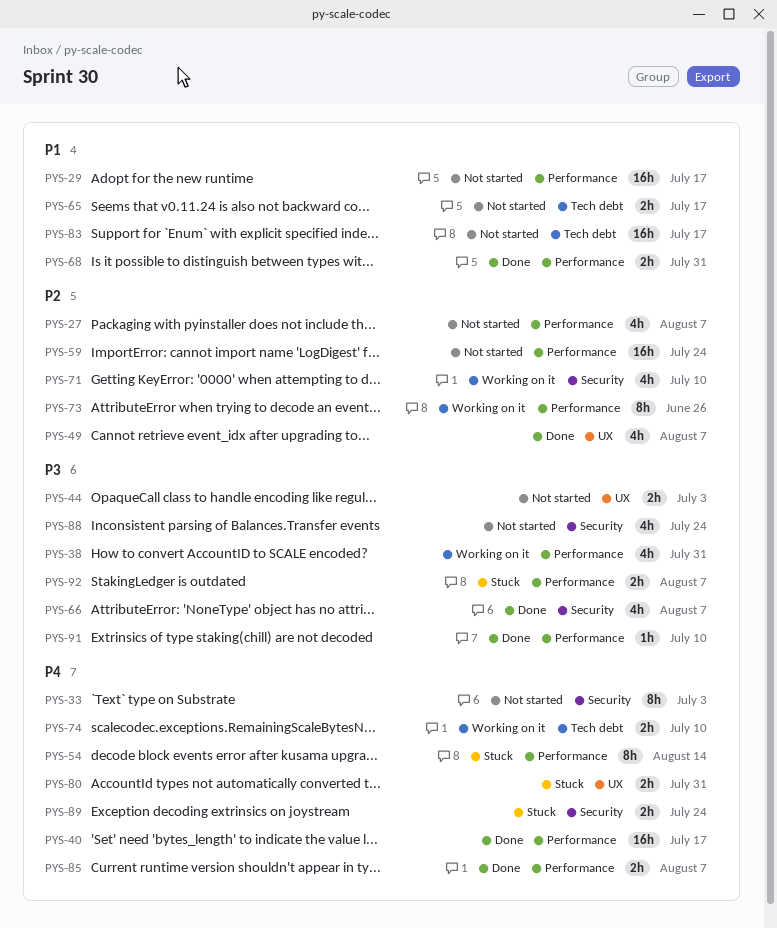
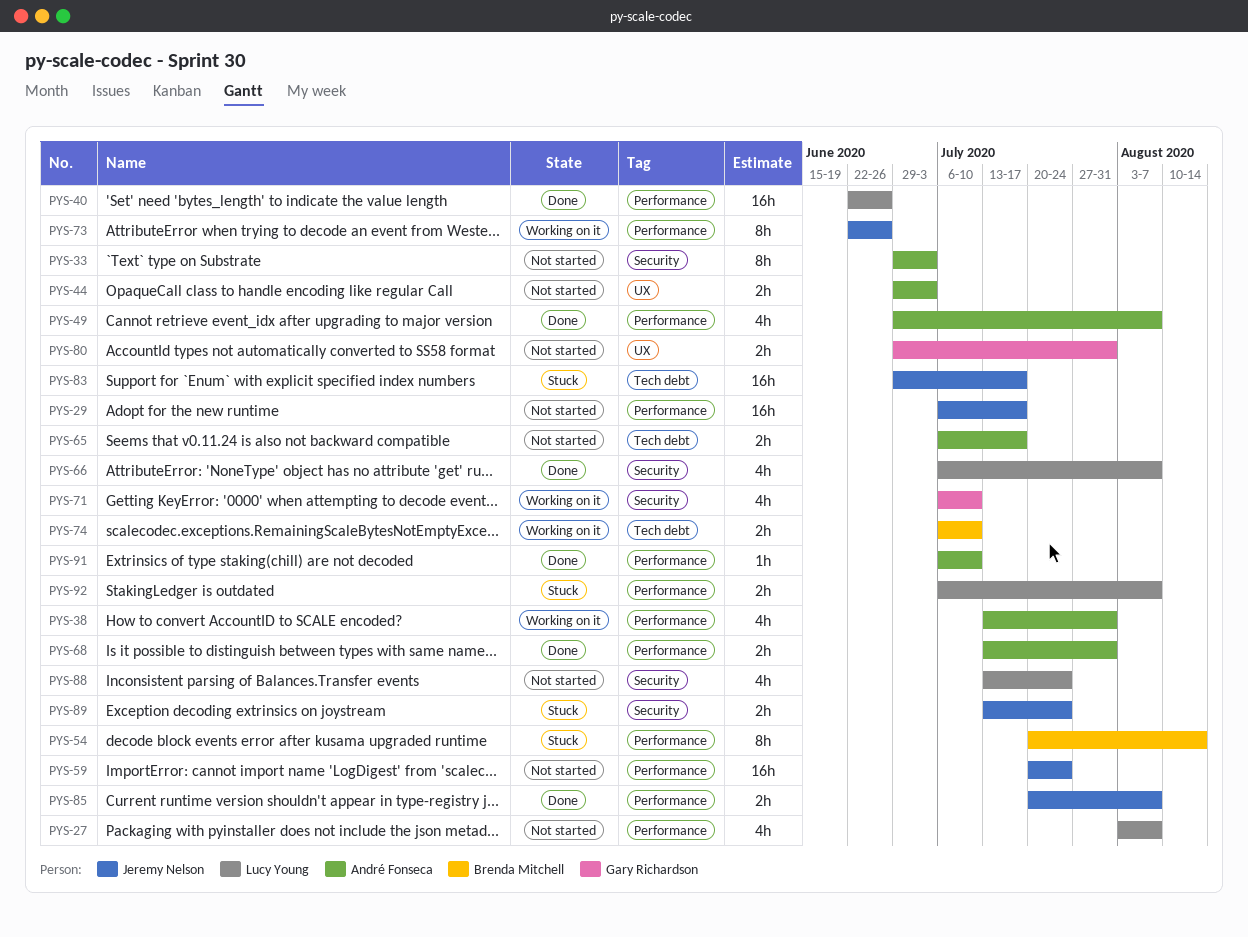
PYS-40, due: Jul 17 -> Jun 26
PYS-49, label: UX -> Performance
PYS-80, status: Stuck -> Not started
PYS-83, status: Not started -> Stuck

